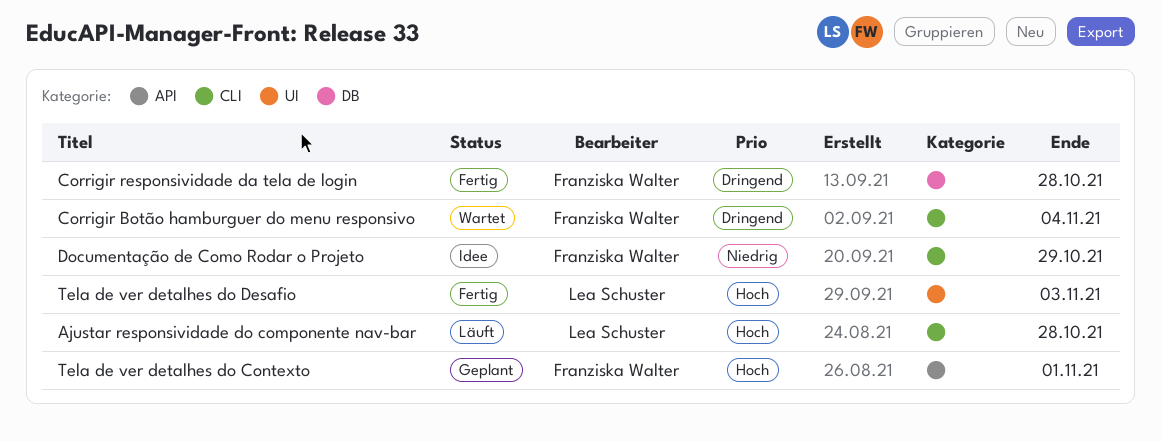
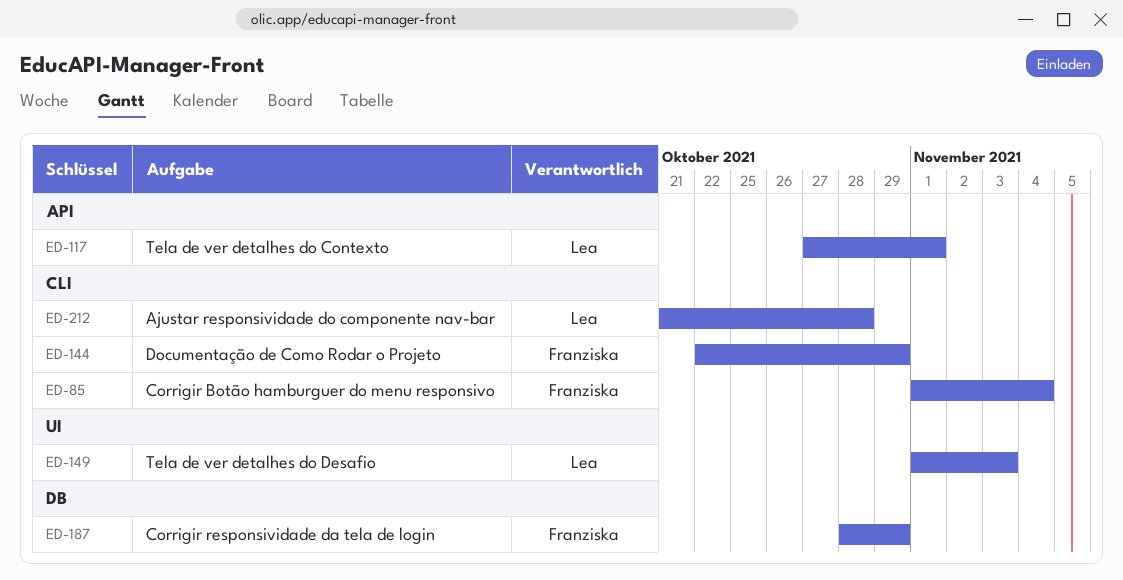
Corrigir responsividade da tela de login, due: Oct 28 -> Oct 29
Tela de ver detalhes do Contexto, owner: Franziska Walter -> Lea Schuster

